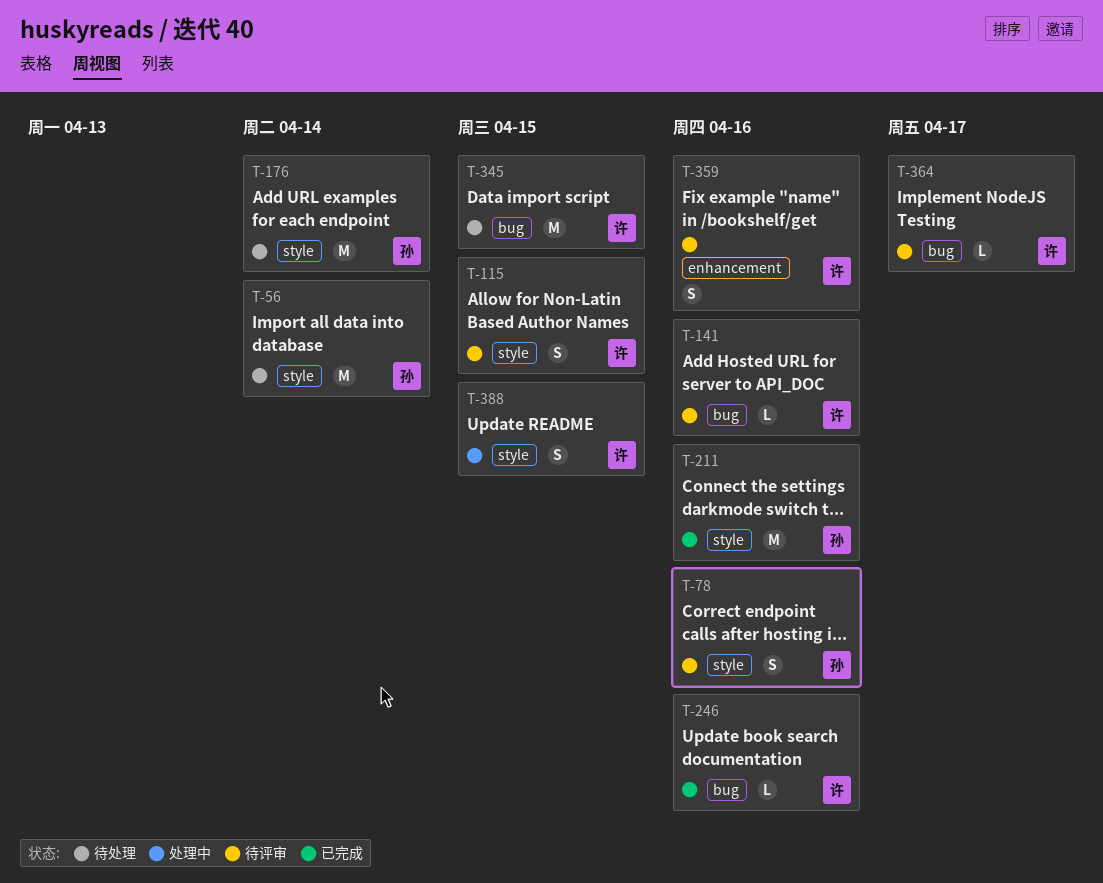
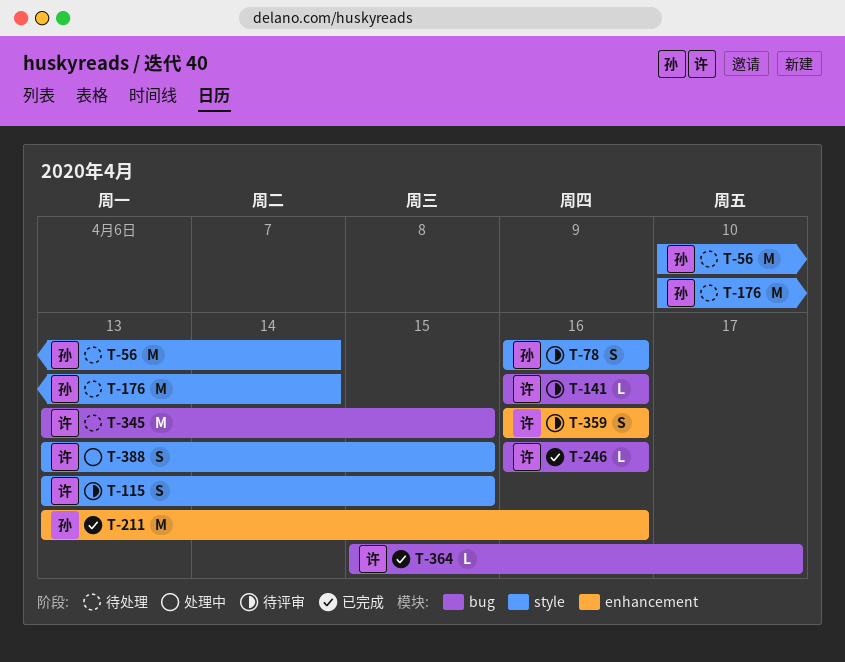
T-211, label: style -> enhancement
T-364, status: 待评审 -> 已完成

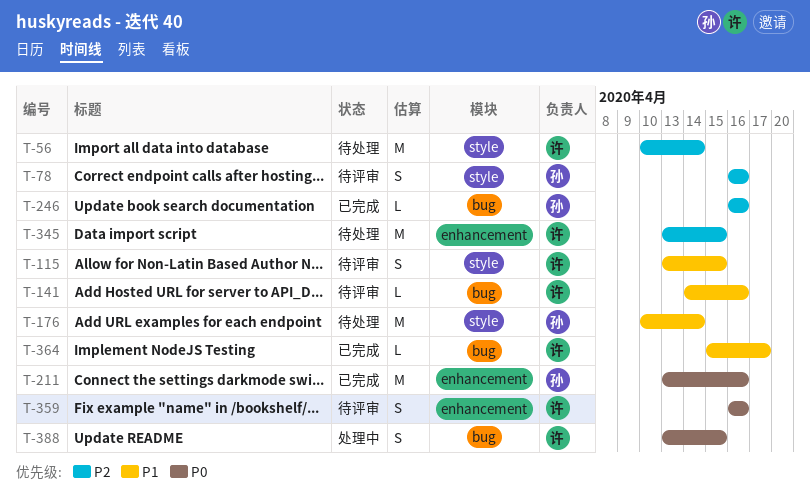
T-56, owner: 孙 -> 许
T-141, start: Apr 16 -> Apr 14
T-246, owner: 许 -> 孙
T-345, label: bug -> enhancement
T-388, label: style -> bug

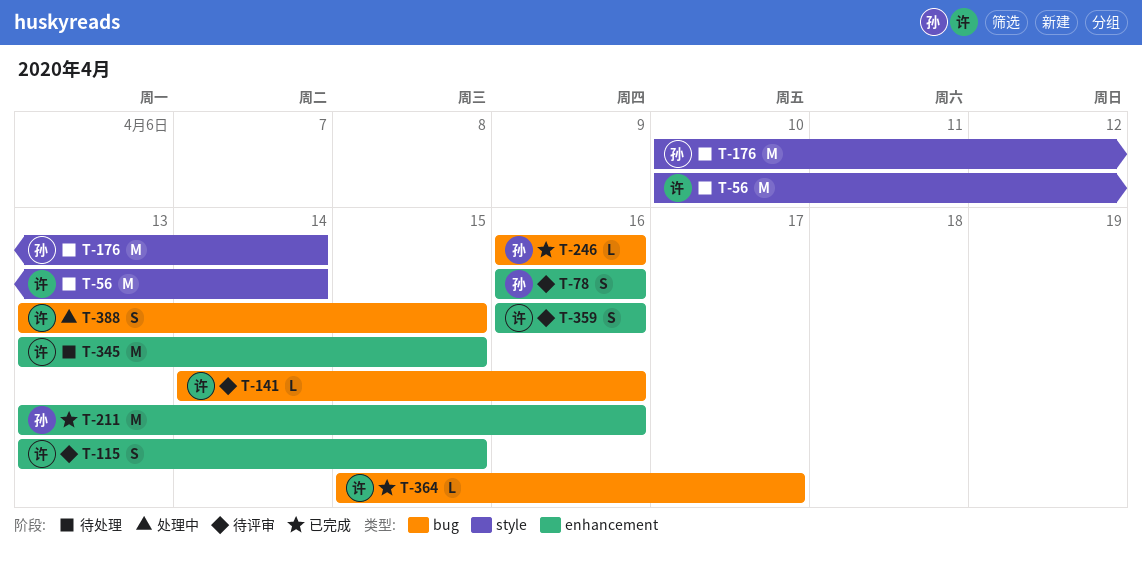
T-78, label: style -> enhancement
T-115, label: style -> enhancement

